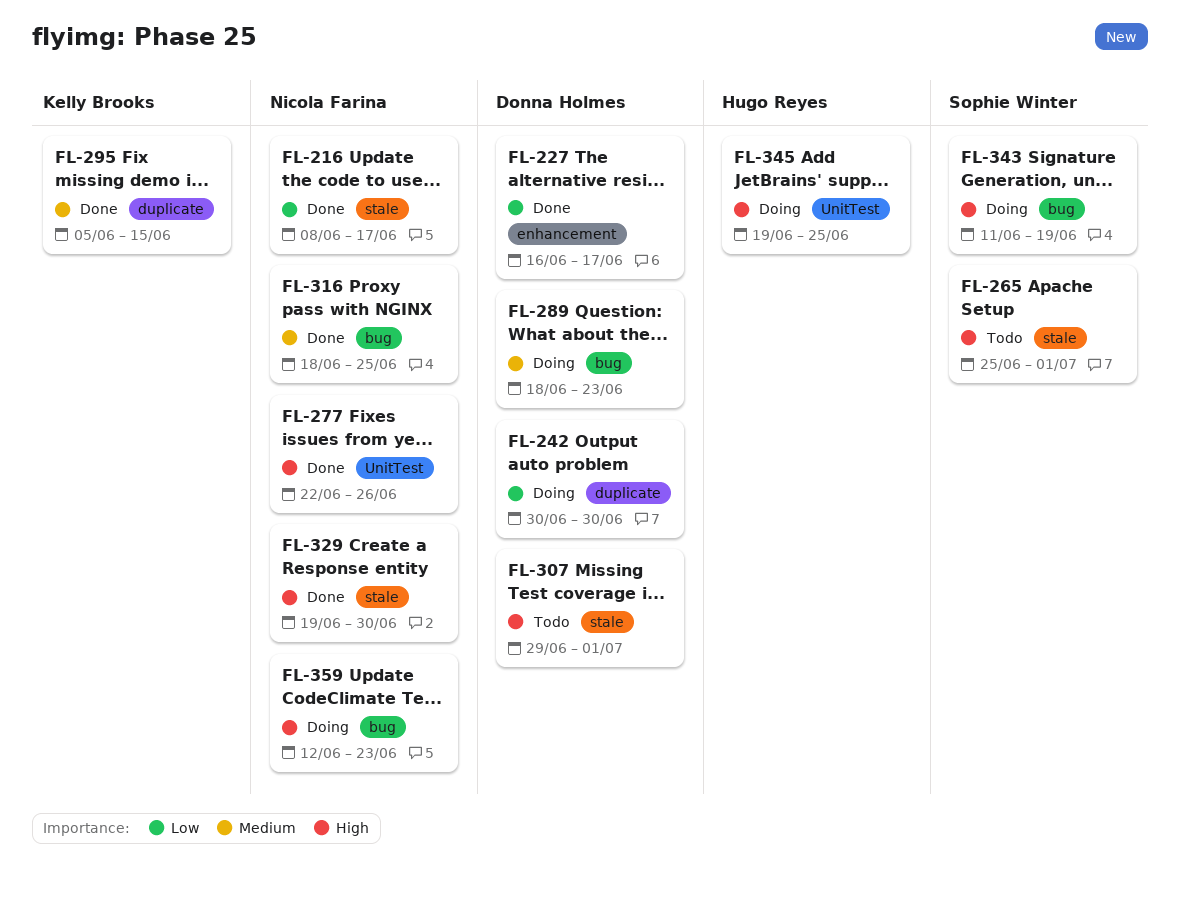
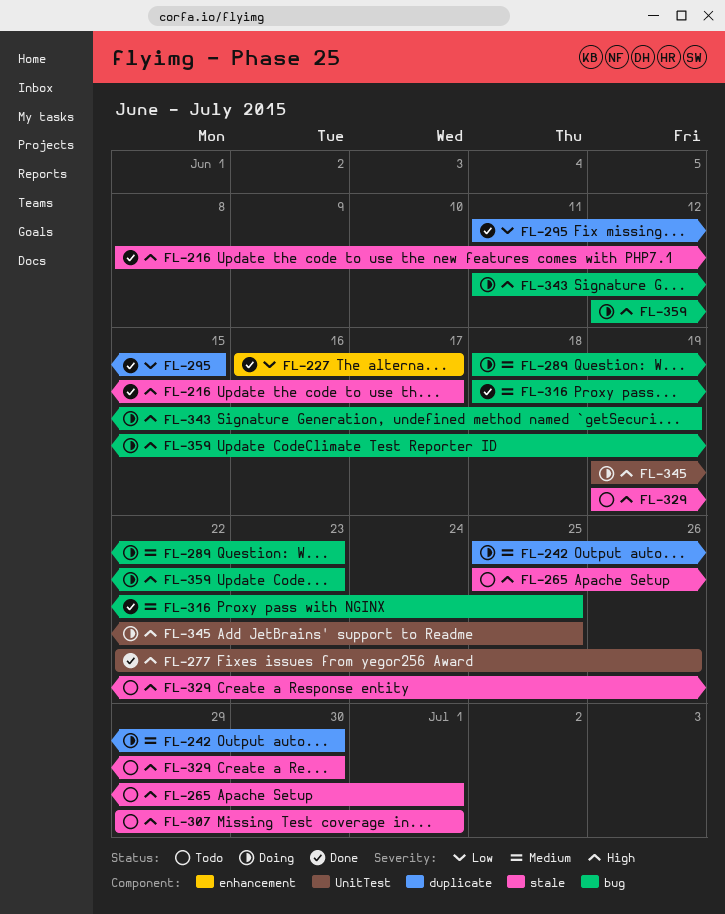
FL-216, priority: Low -> High
FL-242, priority: Low -> Medium
FL-242, start: Jun 30 -> Jun 25
FL-295, priority: Medium -> Low
FL-295, start: Jun 5 -> Jun 11
FL-329, status: Done -> Todo

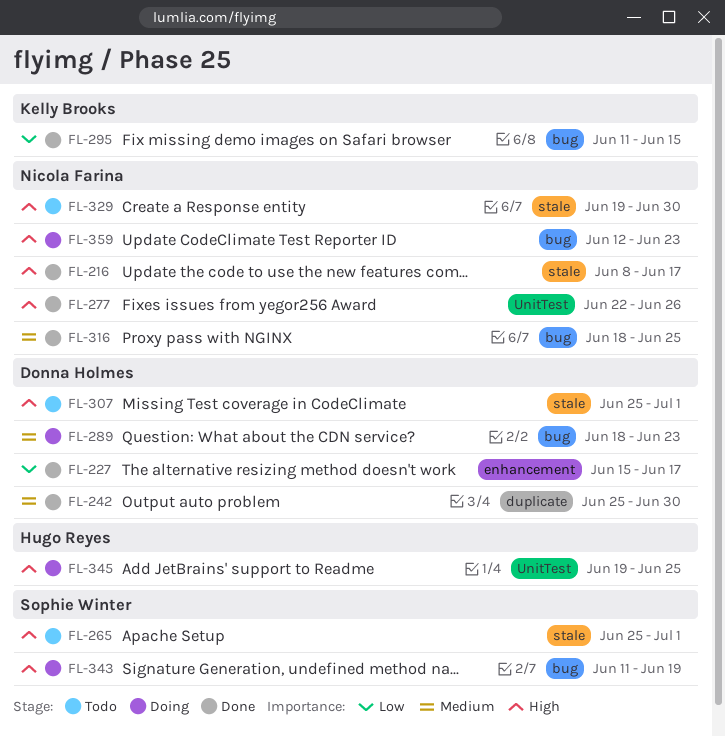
FL-227, start: Jun 16 -> Jun 15
FL-242, status: Doing -> Done
FL-295, label: duplicate -> bug
FL-307, start: Jun 29 -> Jun 25

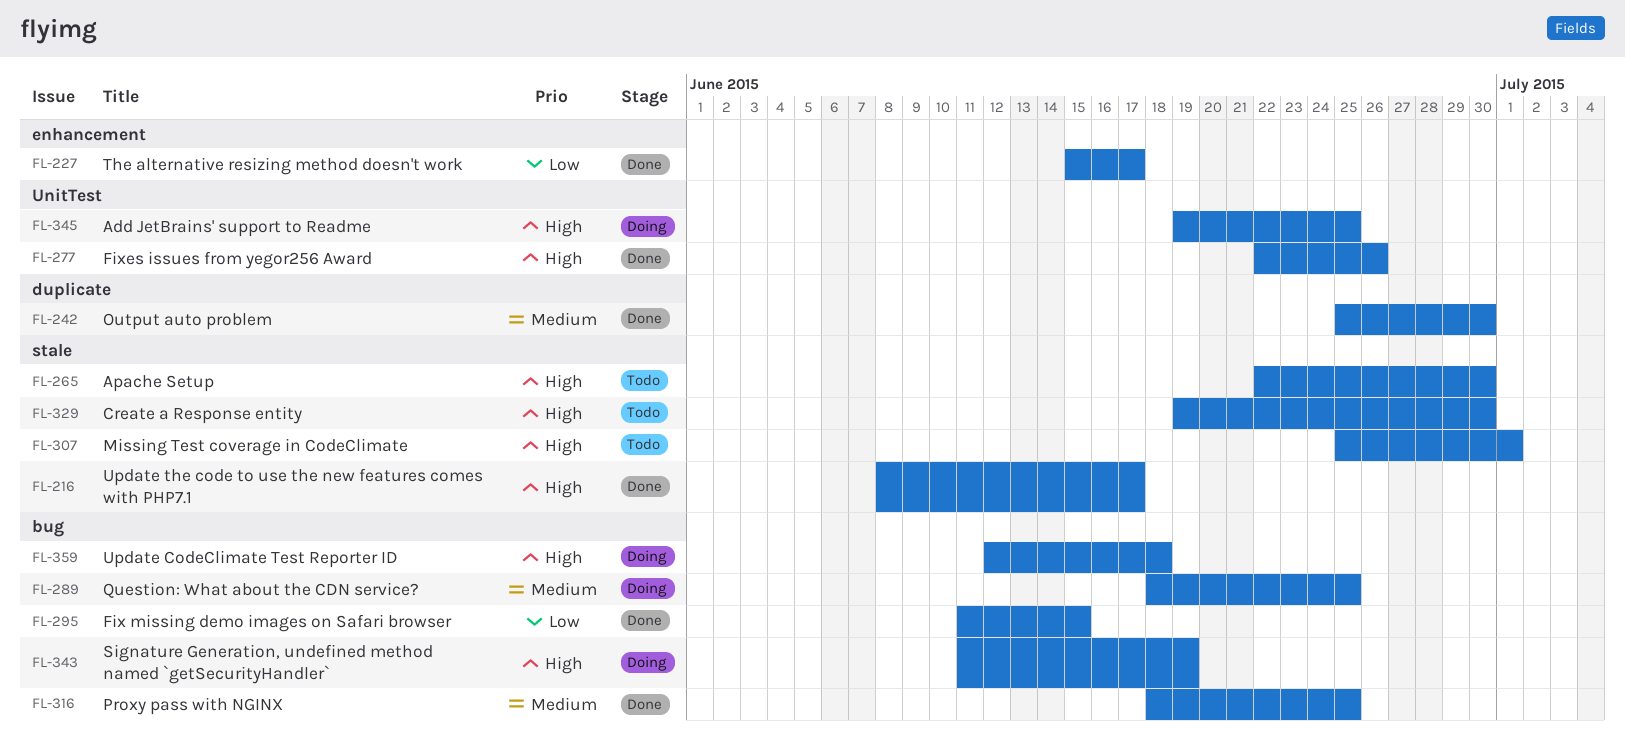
FL-265, start: Jun 25 -> Jun 22
FL-265, due: Jul 1 -> Jun 30
FL-289, due: Jun 23 -> Jun 25
FL-359, due: Jun 23 -> Jun 18

